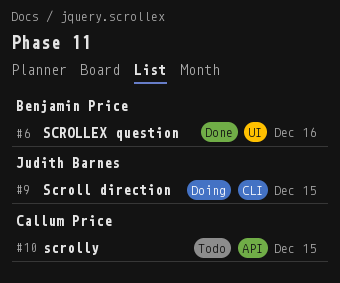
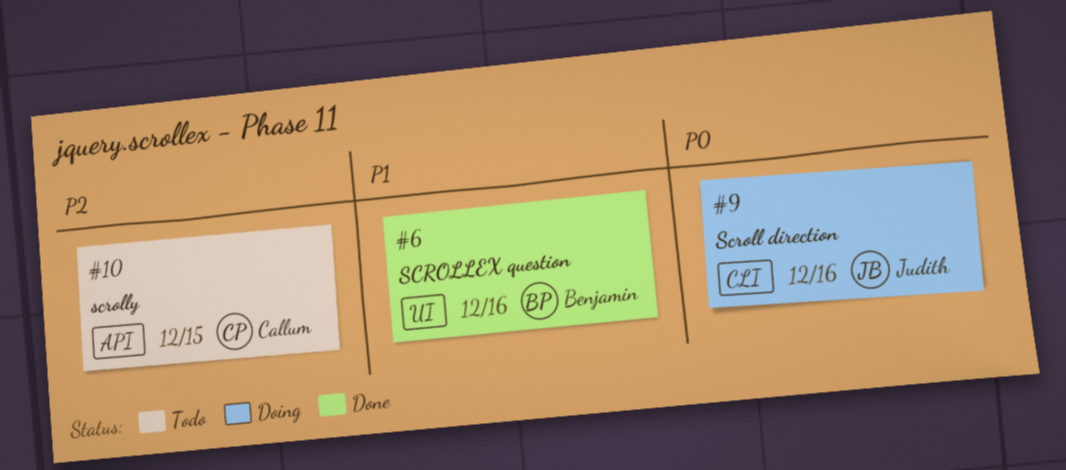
#9, due: Dec 15 -> Dec 16

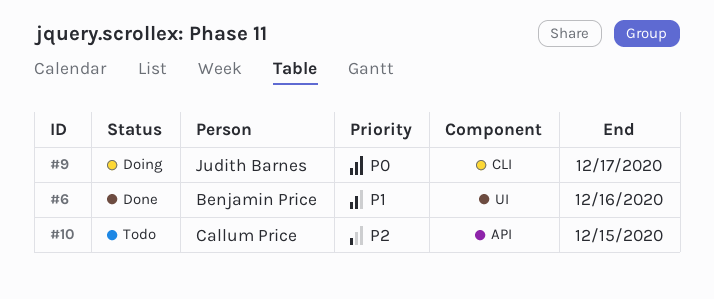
#9, due: Dec 16 -> Dec 17

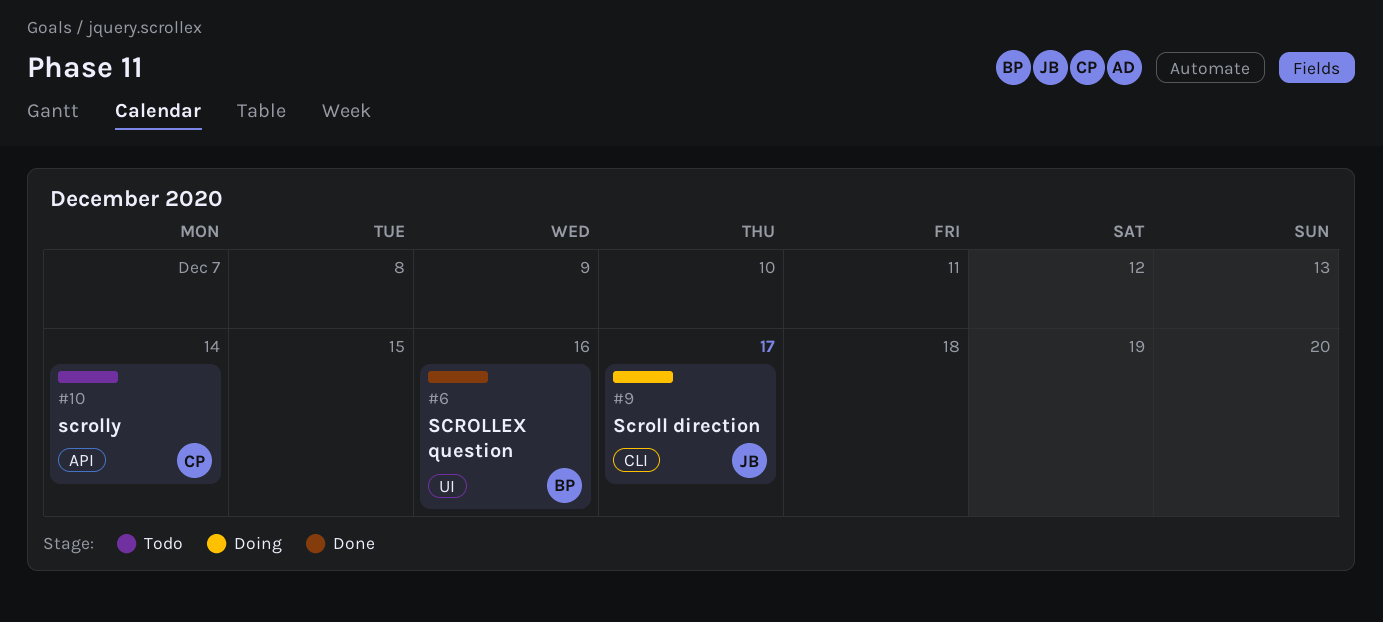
#10, due: Dec 15 -> Dec 14

